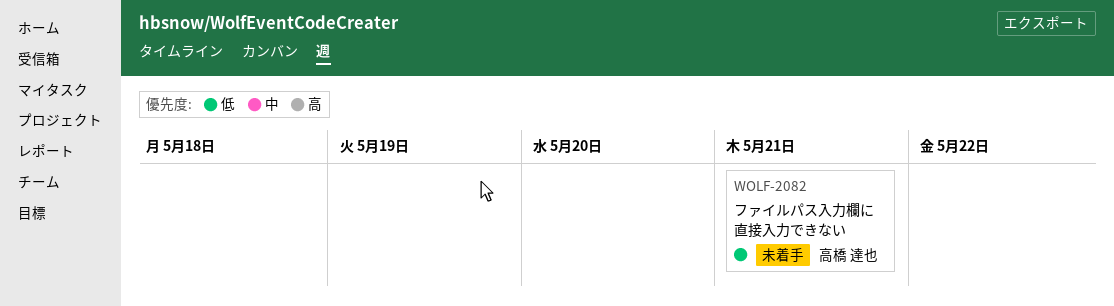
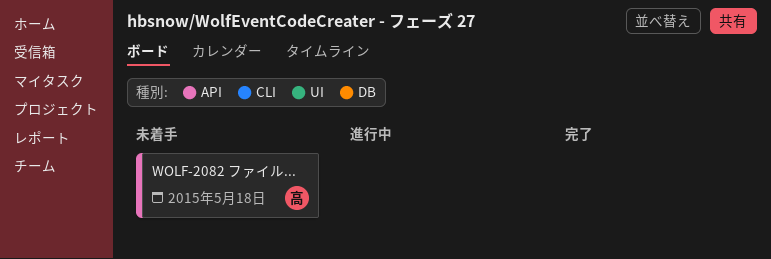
WOLF-2082, due: May 21 -> May 18

